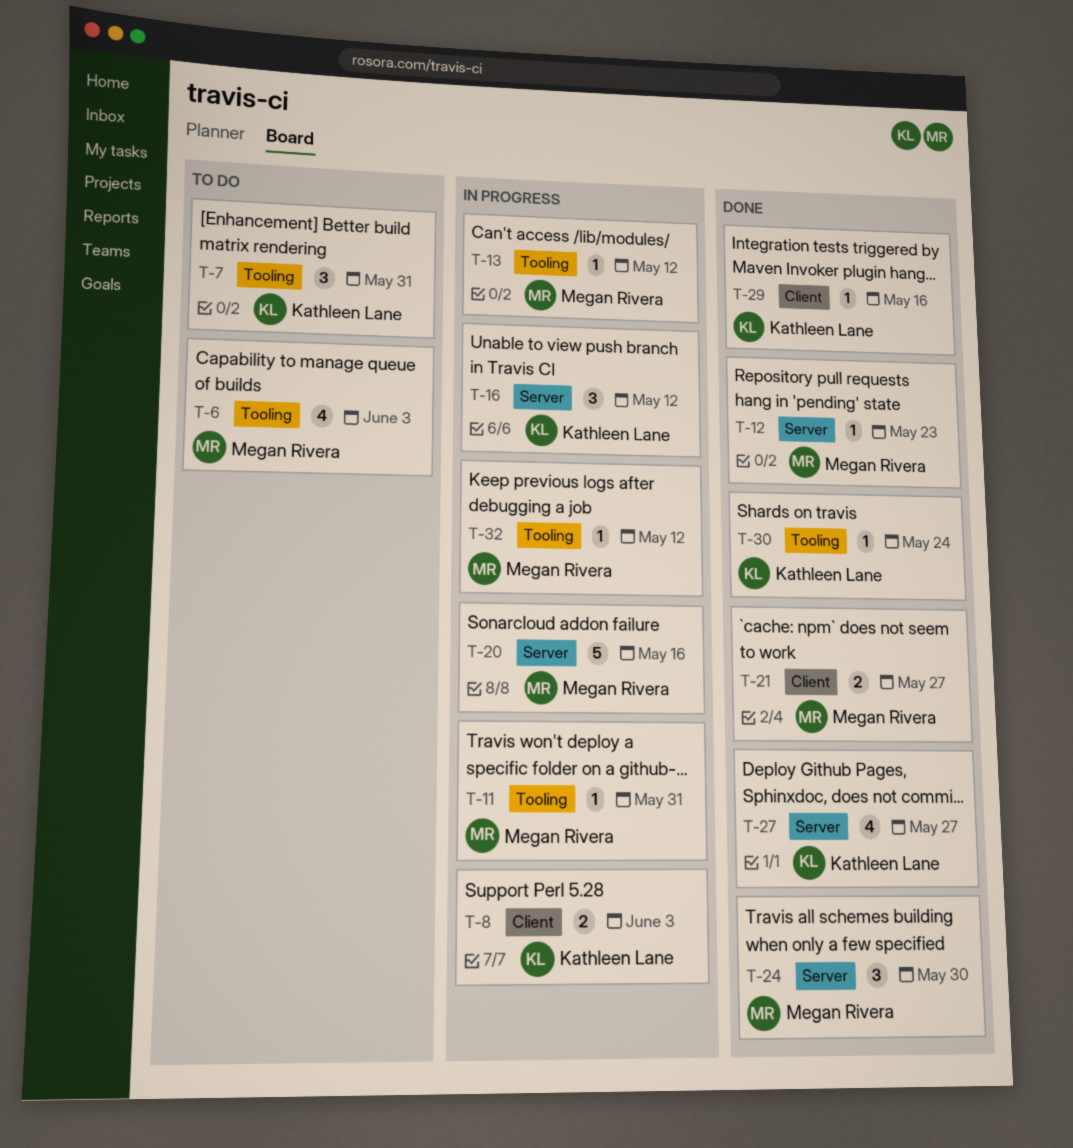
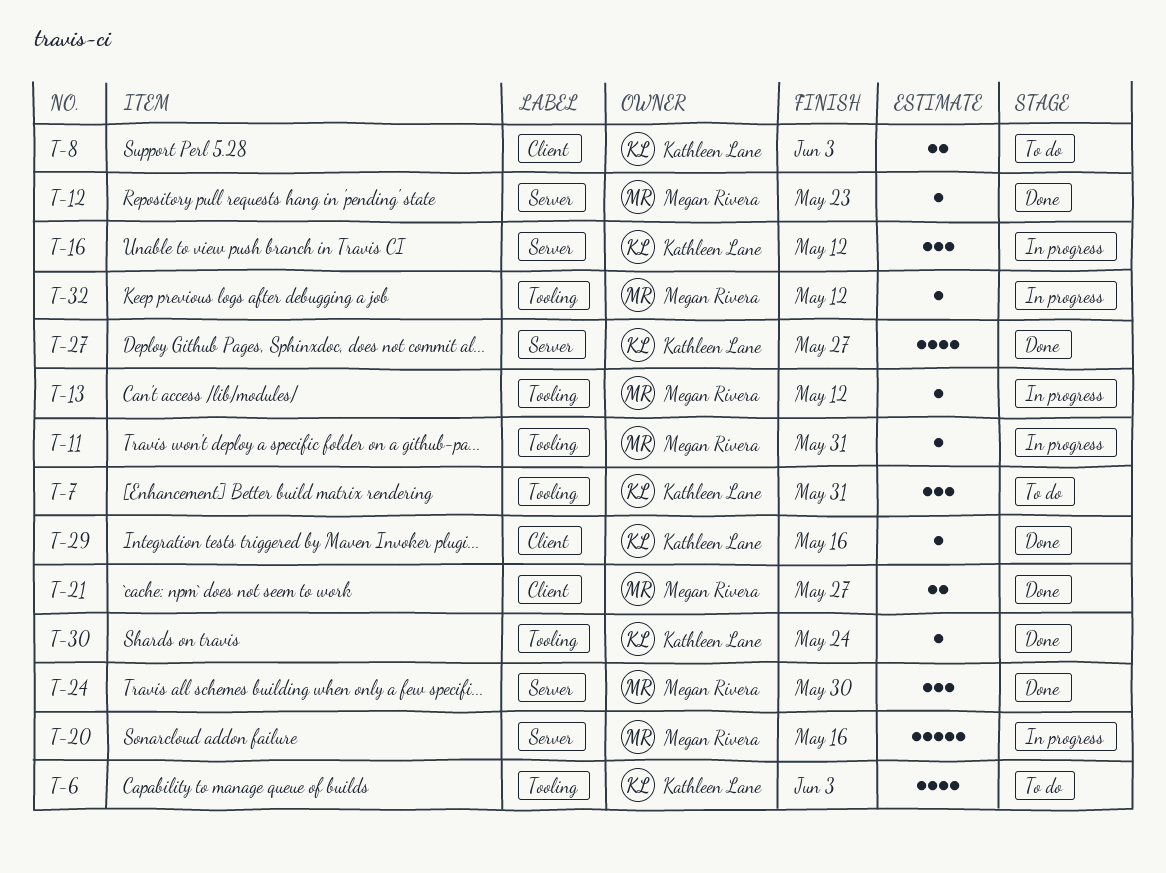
T-6, owner: Megan Rivera -> Kathleen Lane
T-8, status: In progress -> To do

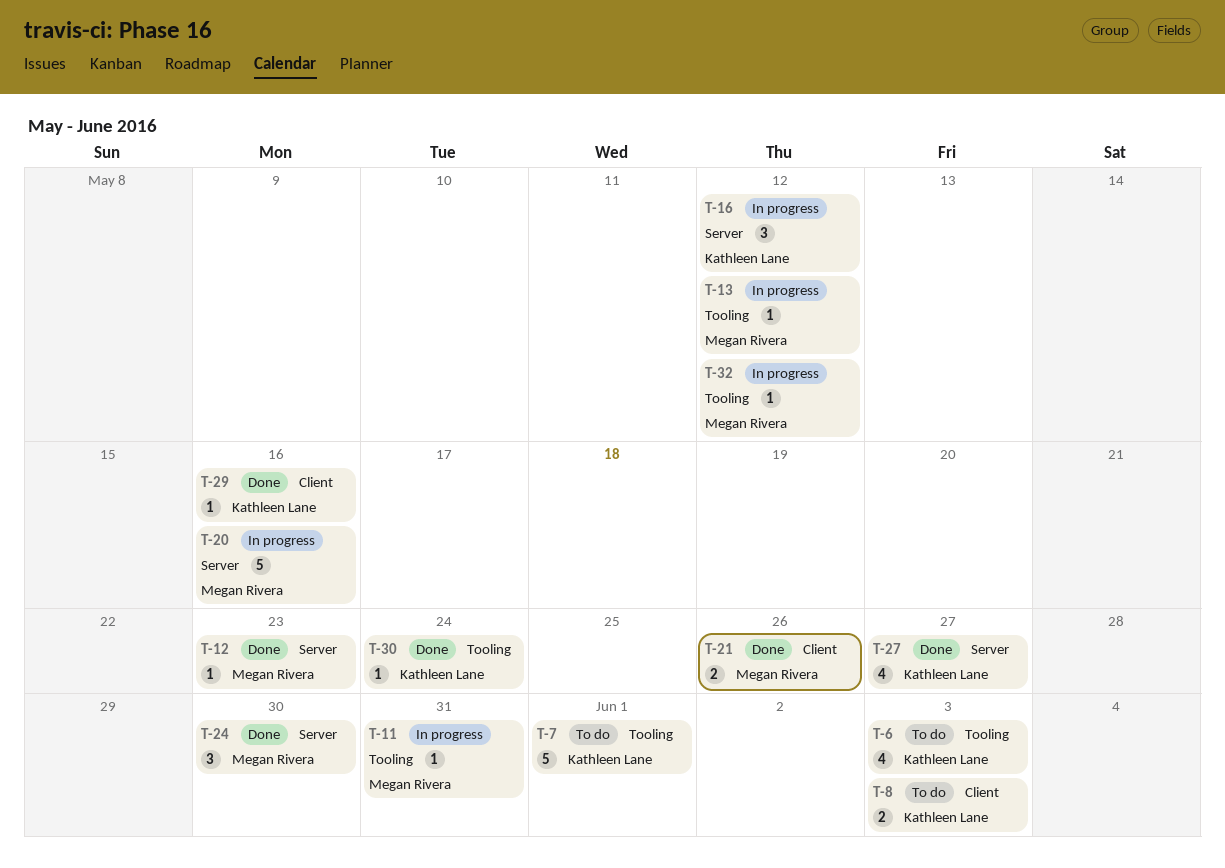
T-7, estimate: 3 -> 5
T-7, due: May 31 -> Jun 1
T-21, due: May 27 -> May 26

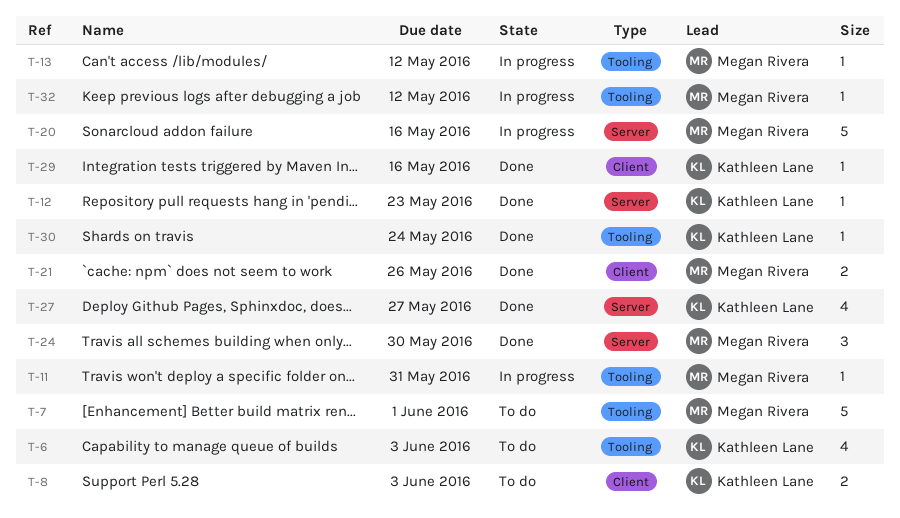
T-7, owner: Kathleen Lane -> Megan Rivera
T-12, owner: Megan Rivera -> Kathleen Lane
T-16: present -> none

